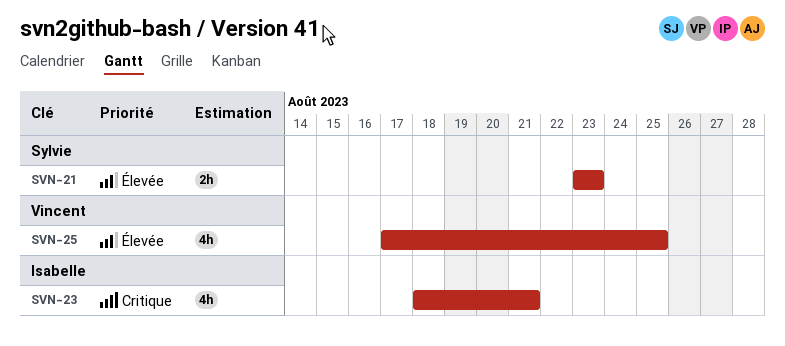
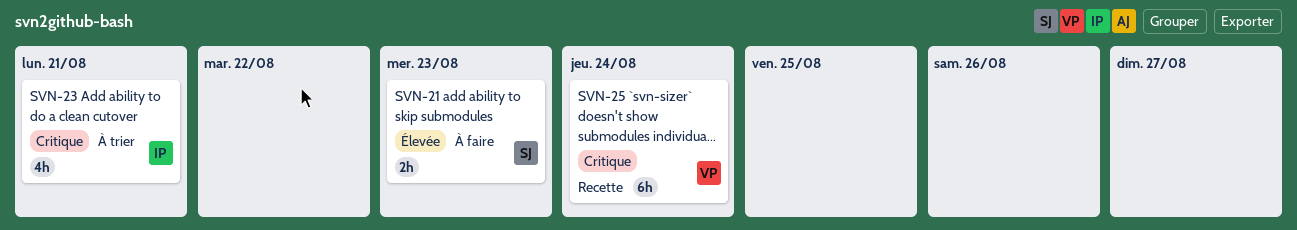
SVN-25, priority: Élevée -> Critique
SVN-25, estimate: 4h -> 6h
SVN-25, due: Aug 25 -> Aug 24

